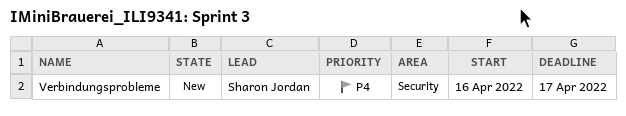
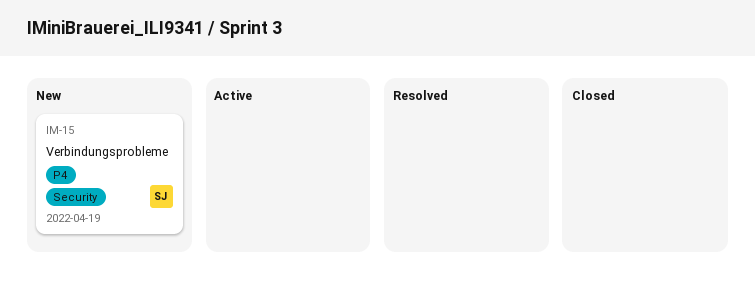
Verbindungsprobleme, due: Apr 17 -> Apr 19

